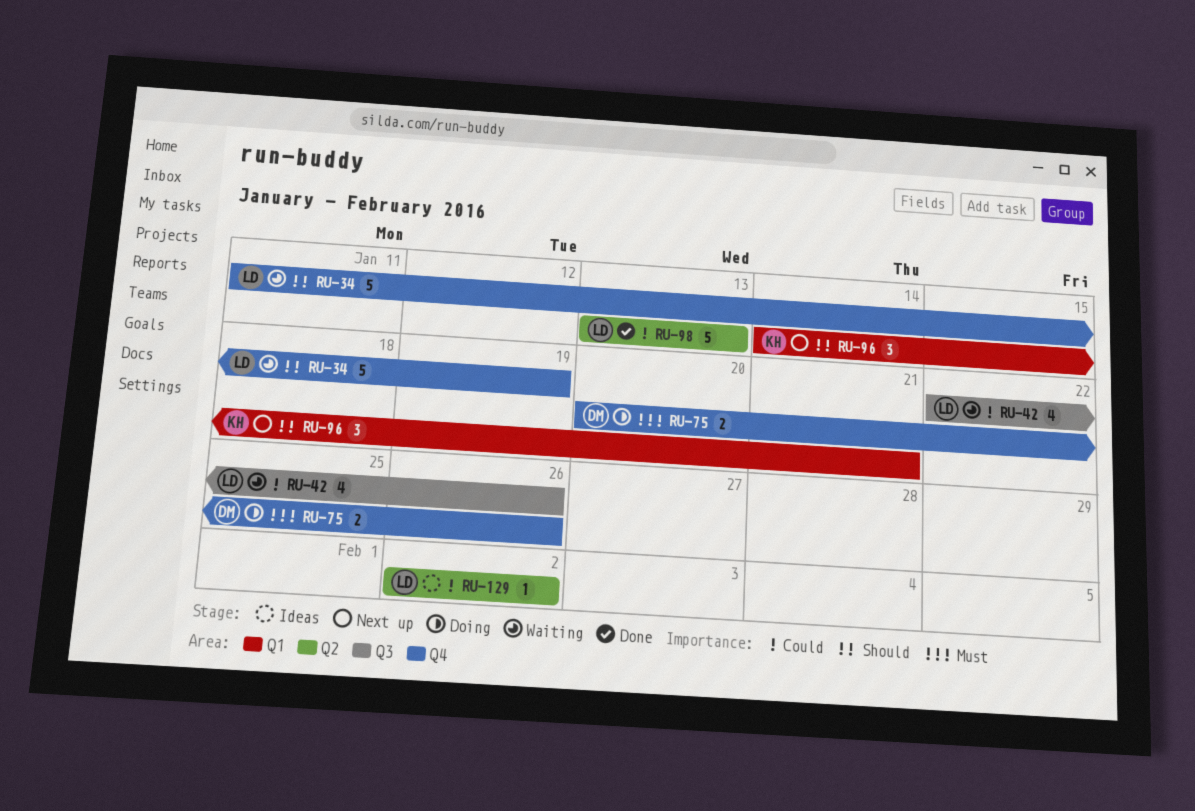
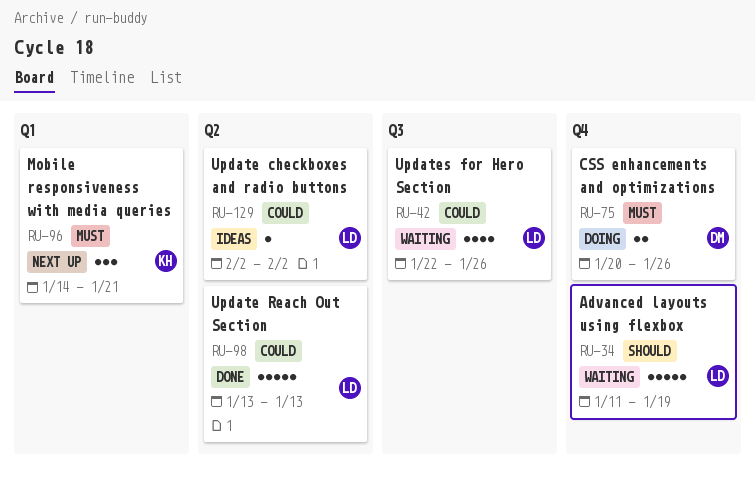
RU-96, priority: Should -> Must

